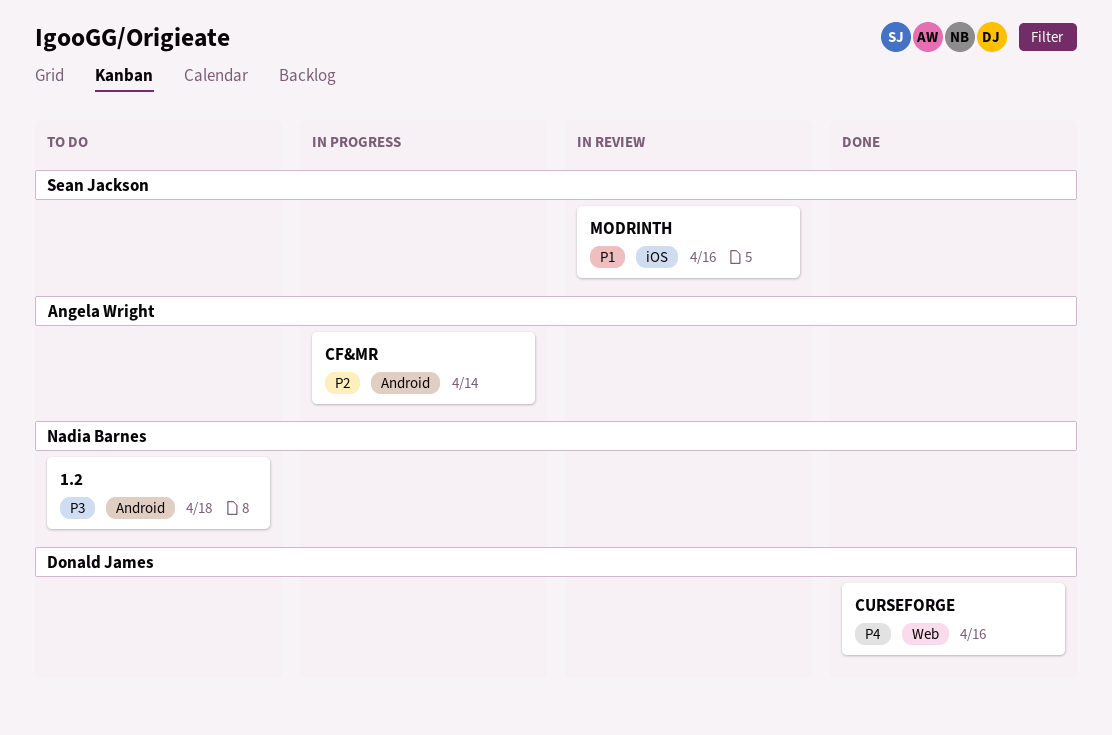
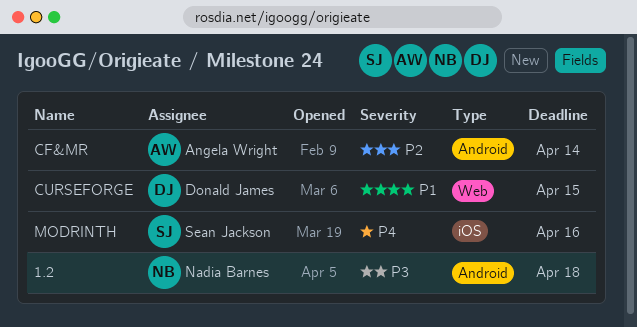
CURSEFORGE, priority: P4 -> P1
CURSEFORGE, due: Apr 16 -> Apr 15
MODRINTH, priority: P1 -> P4

